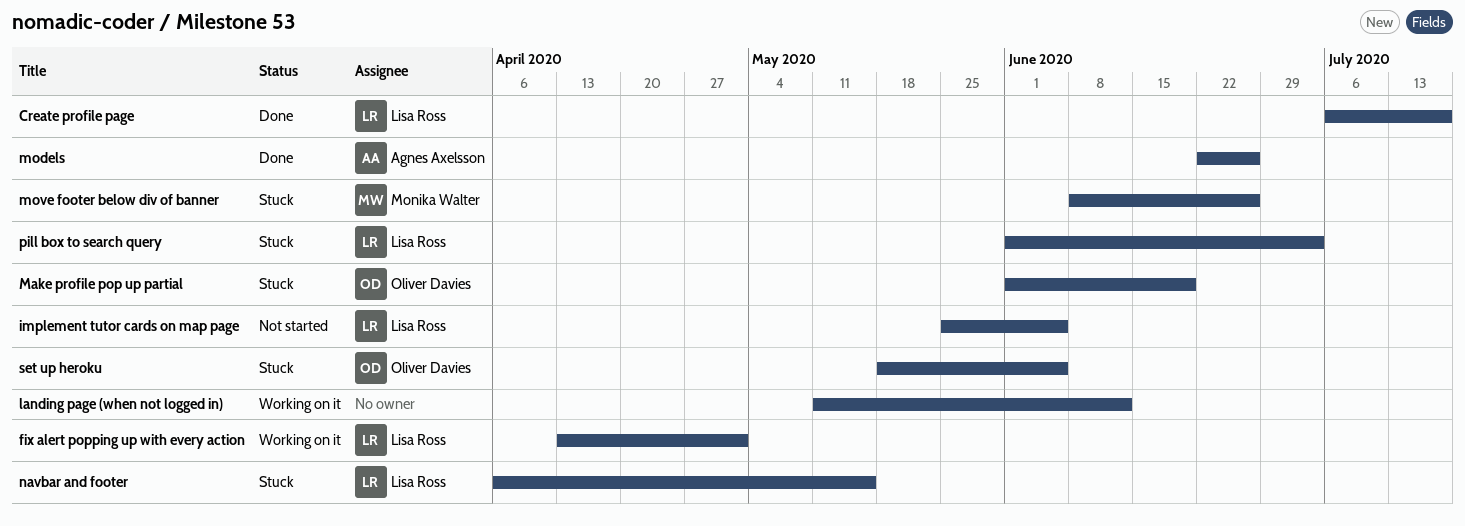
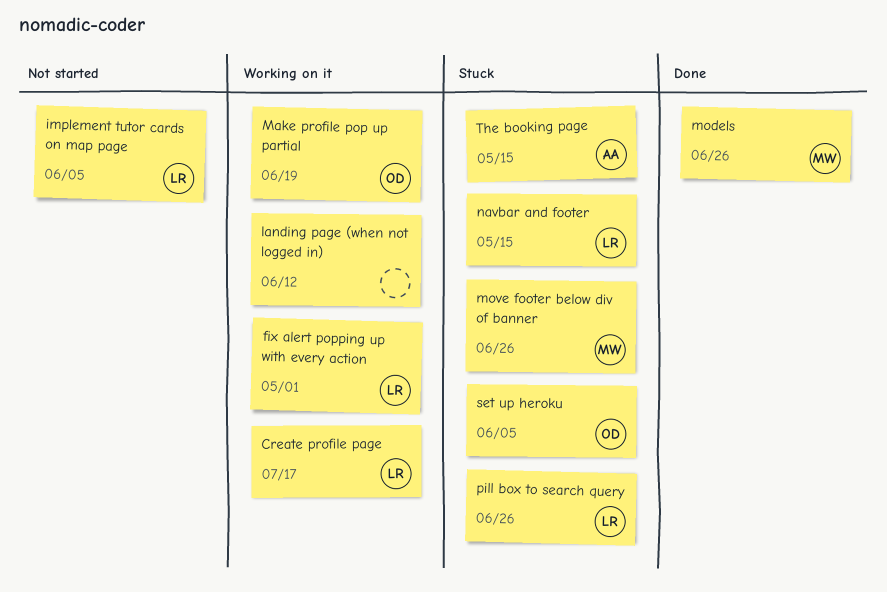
Create profile page, status: Done -> Working on it
Make profile pop up partial, status: Stuck -> Working on it
models, owner: Agnes Axelsson -> Monika Walter
pill box to search query, due: Jul 3 -> Jun 26
The booking page: none -> present

